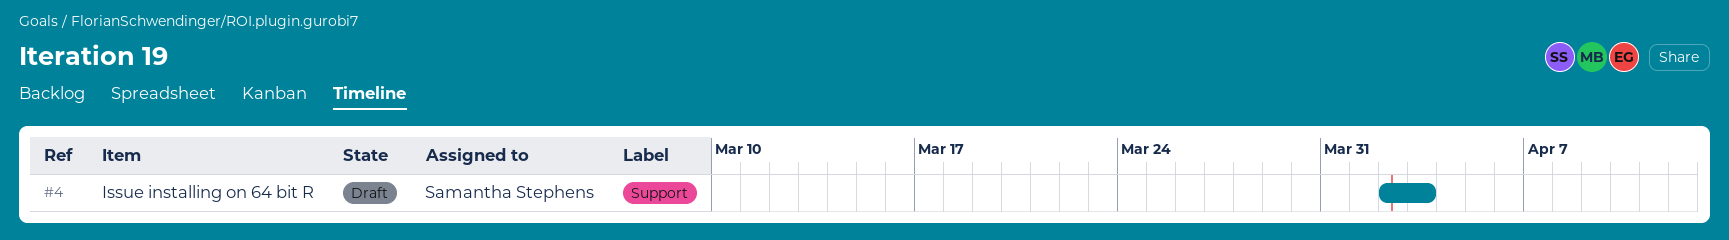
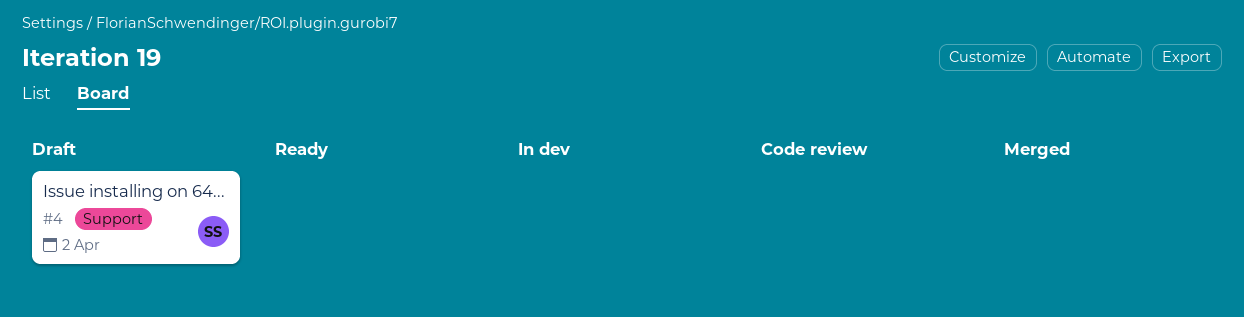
#4, due: Apr 3 -> Apr 2

